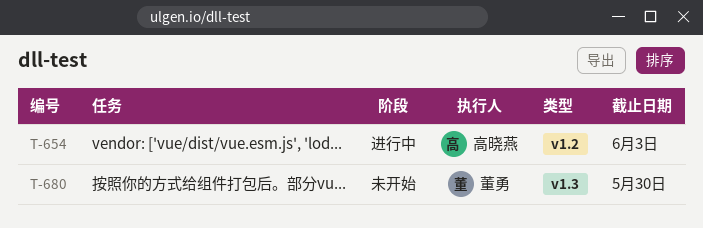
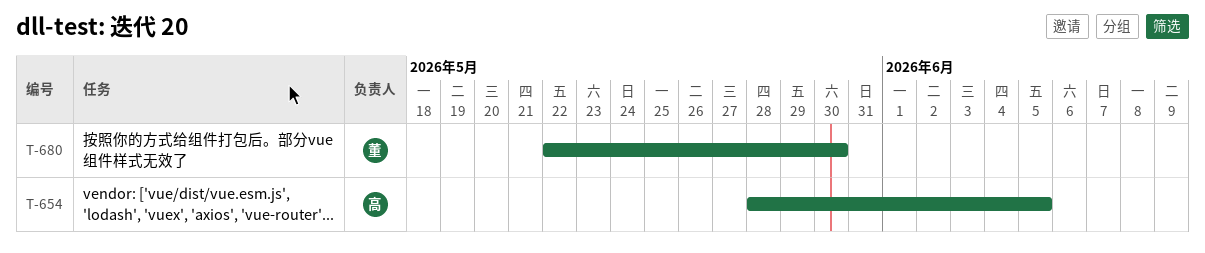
T-654, due: Jun 3 -> Jun 5

